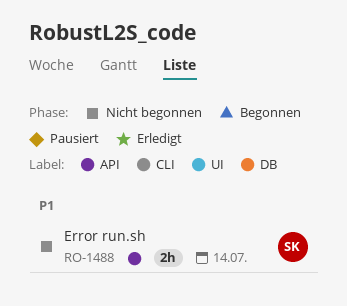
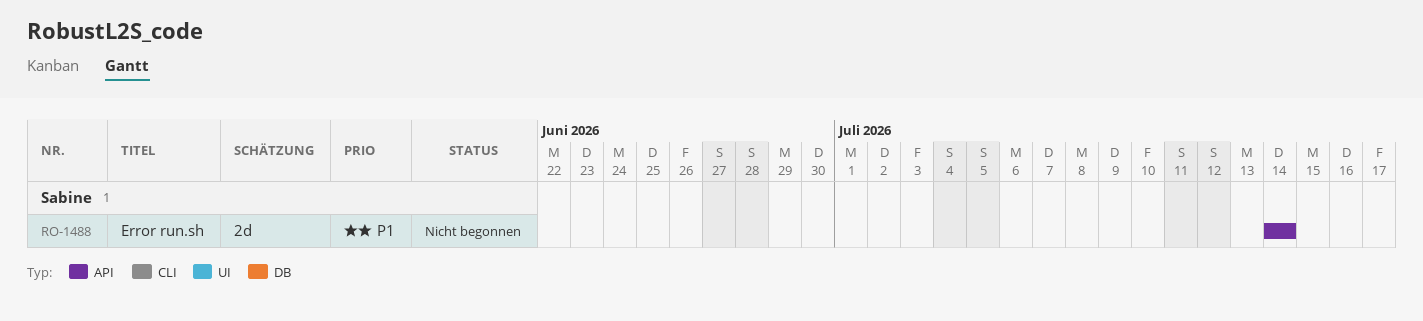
RO-1488, estimate: 2h -> 2d

